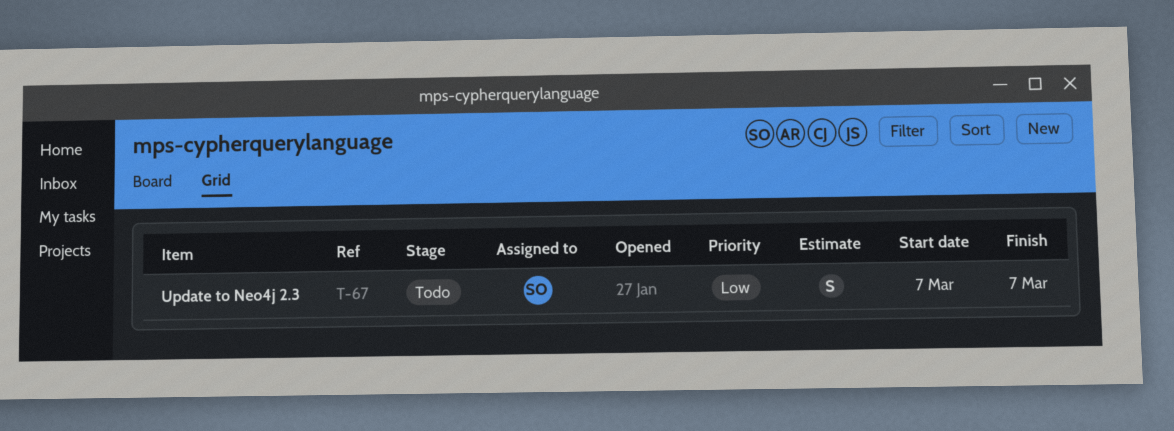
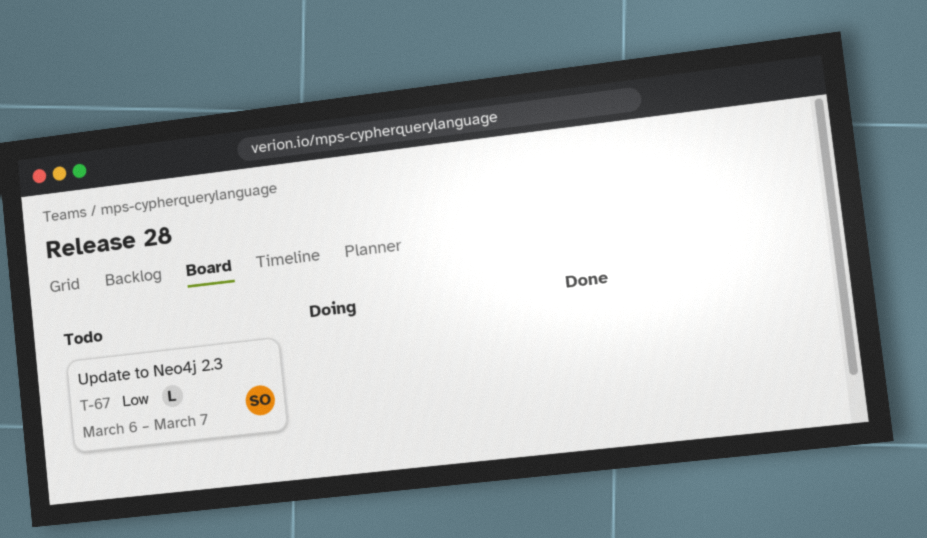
T-67, estimate: S -> L
T-67, start: Mar 7 -> Mar 6

